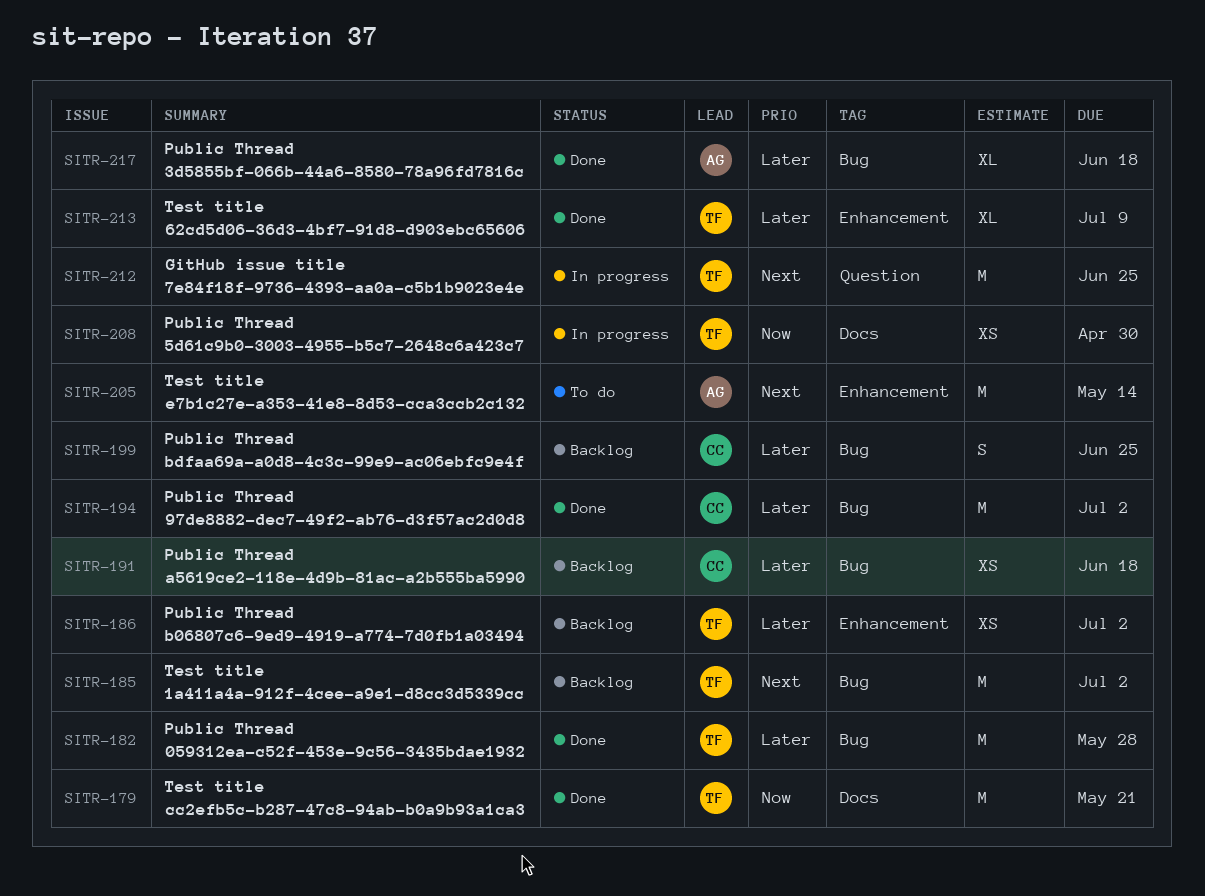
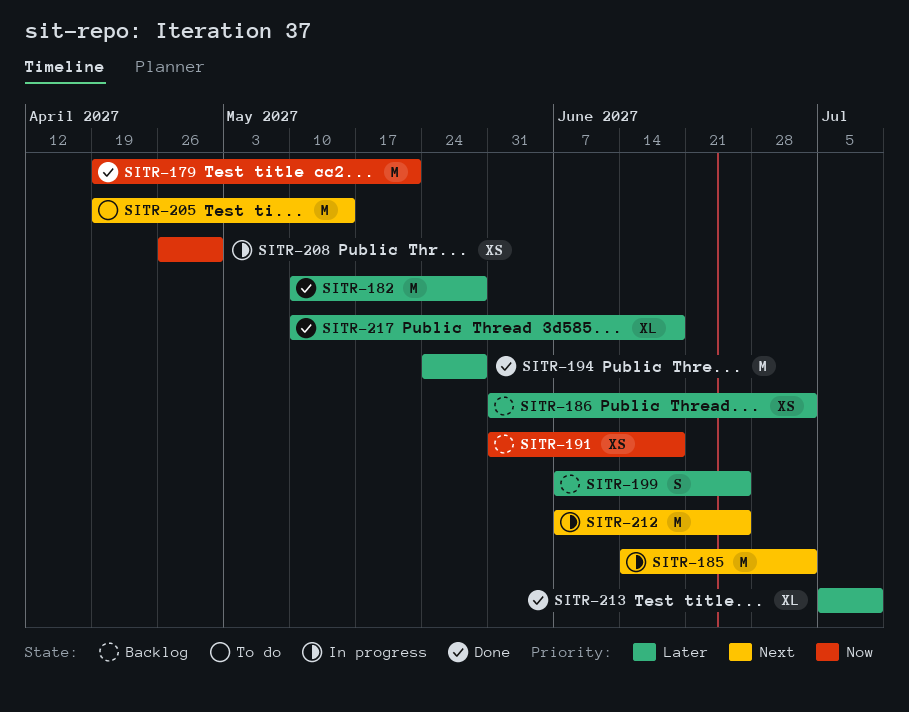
SITR-185, status: Backlog -> In progress
SITR-191, priority: Later -> Now
SITR-194, due: Jul 2 -> May 28

